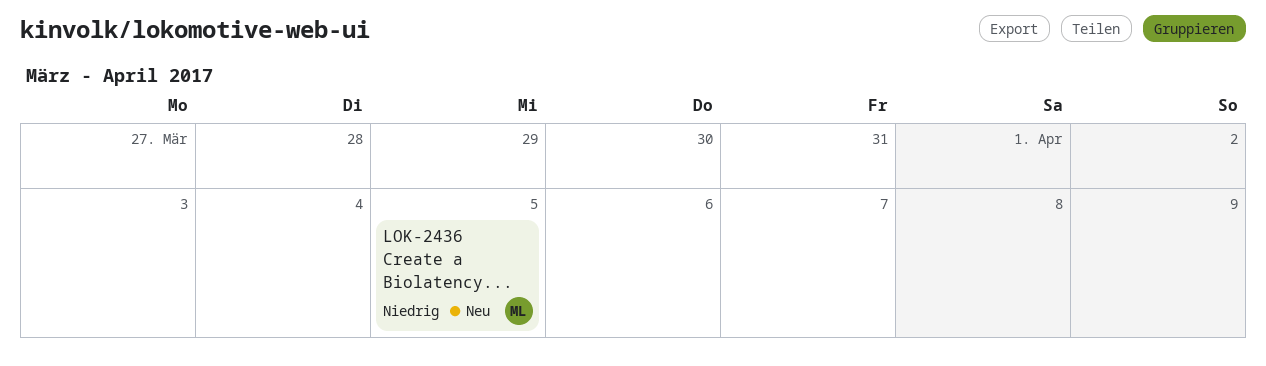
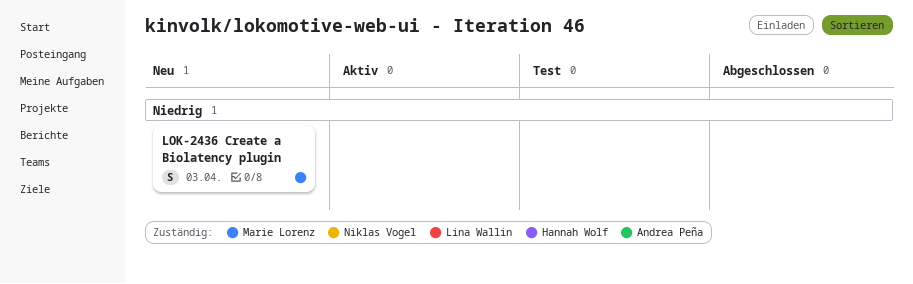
LOK-2436, due: Apr 5 -> Apr 3

